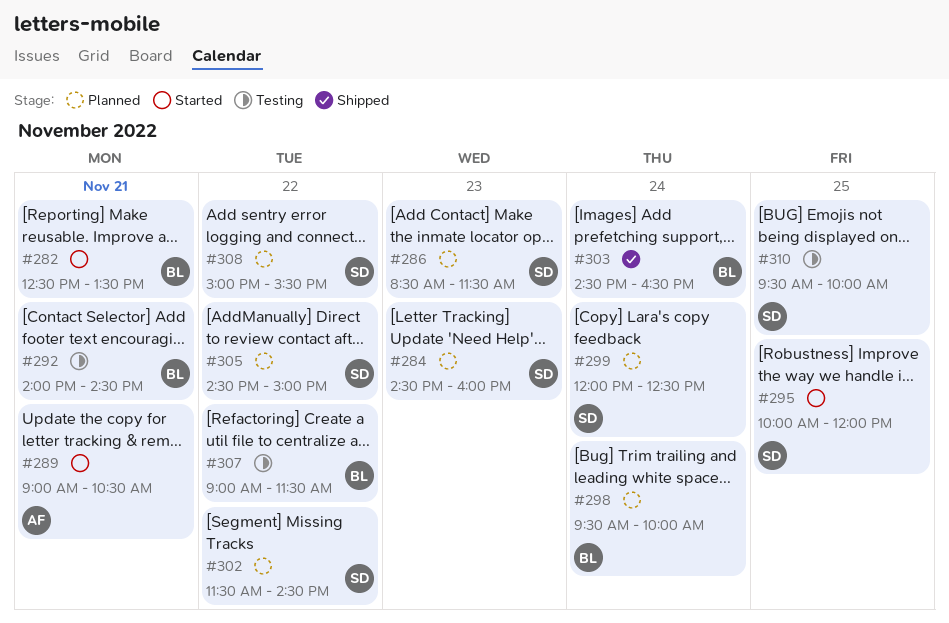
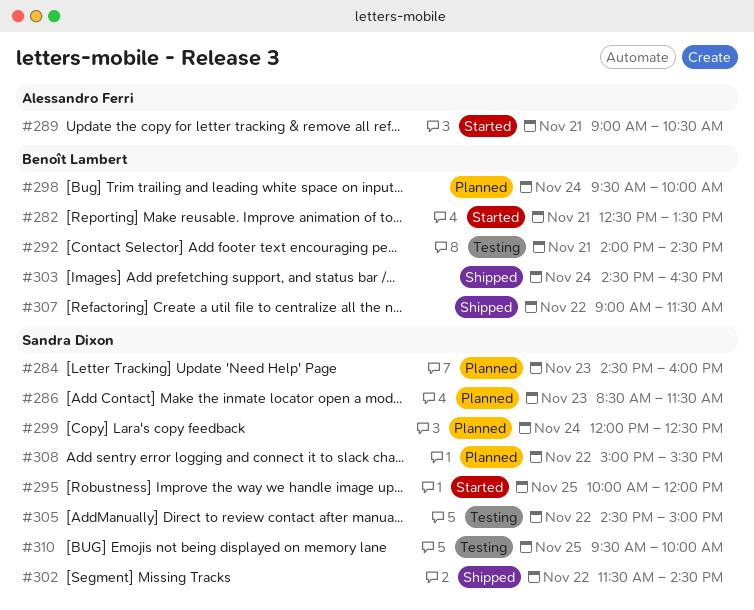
#302, status: Planned -> Shipped
#305, status: Planned -> Testing
#307, status: Testing -> Shipped

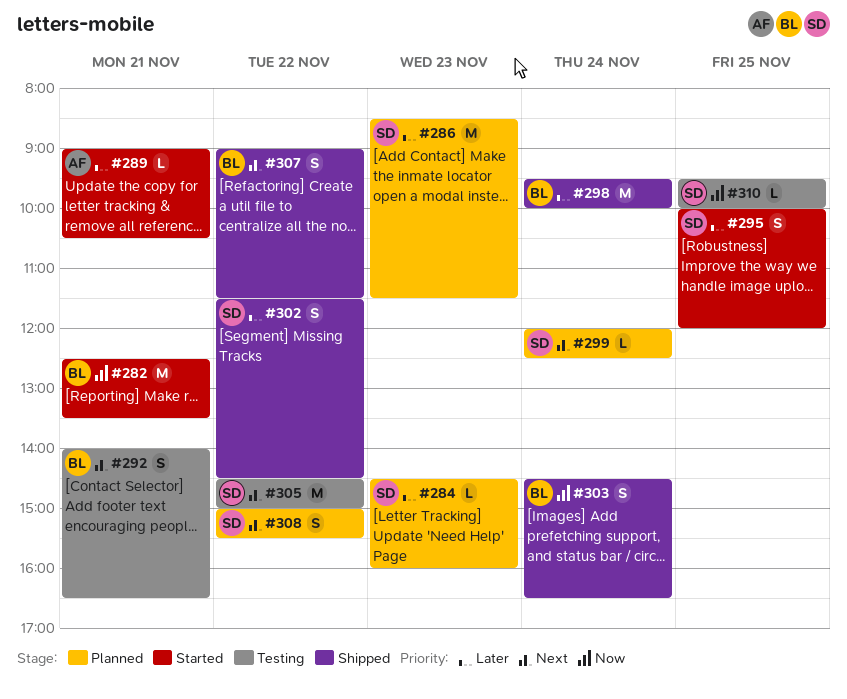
#292, ends: 14:30 -> 16:30
#298, status: Planned -> Shipped

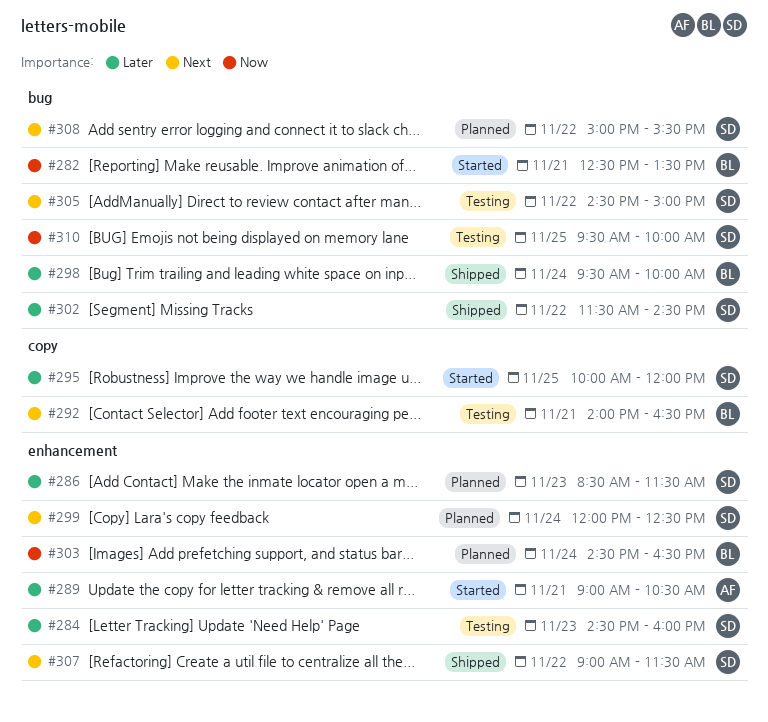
#284, status: Planned -> Testing
#303, status: Shipped -> Planned
#307, owner: BL -> SD

